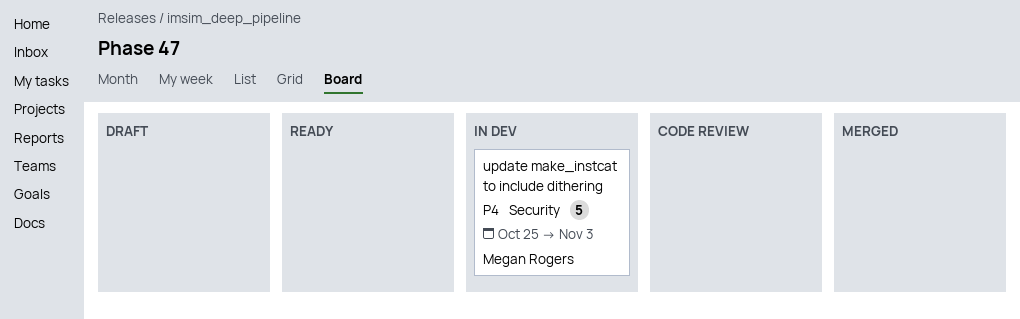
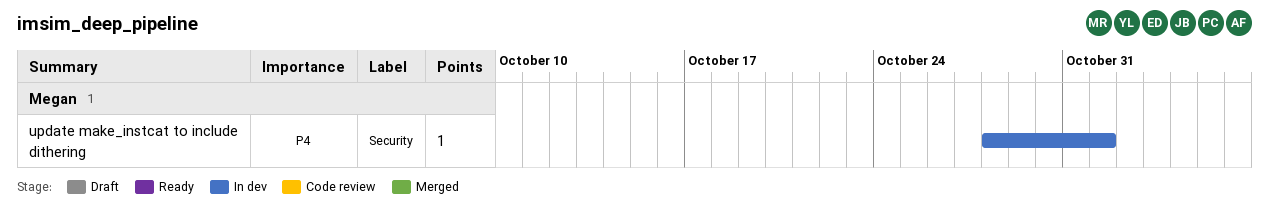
update make_instcat to include dithering, estimate: 5 -> 1
update make_instcat to include dithering, start: Oct 25 -> Oct 28
update make_instcat to include dithering, due: Nov 3 -> Nov 1

